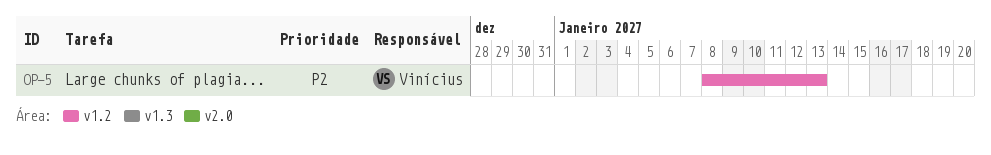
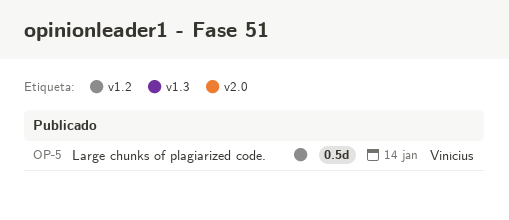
OP-5, due: Jan 13 -> Jan 14

